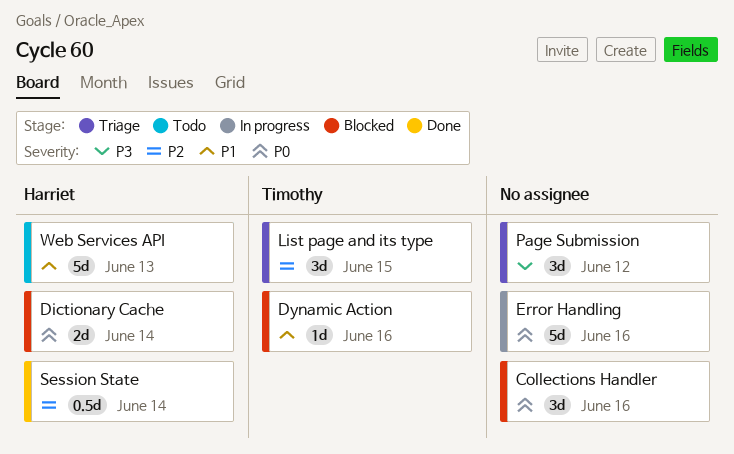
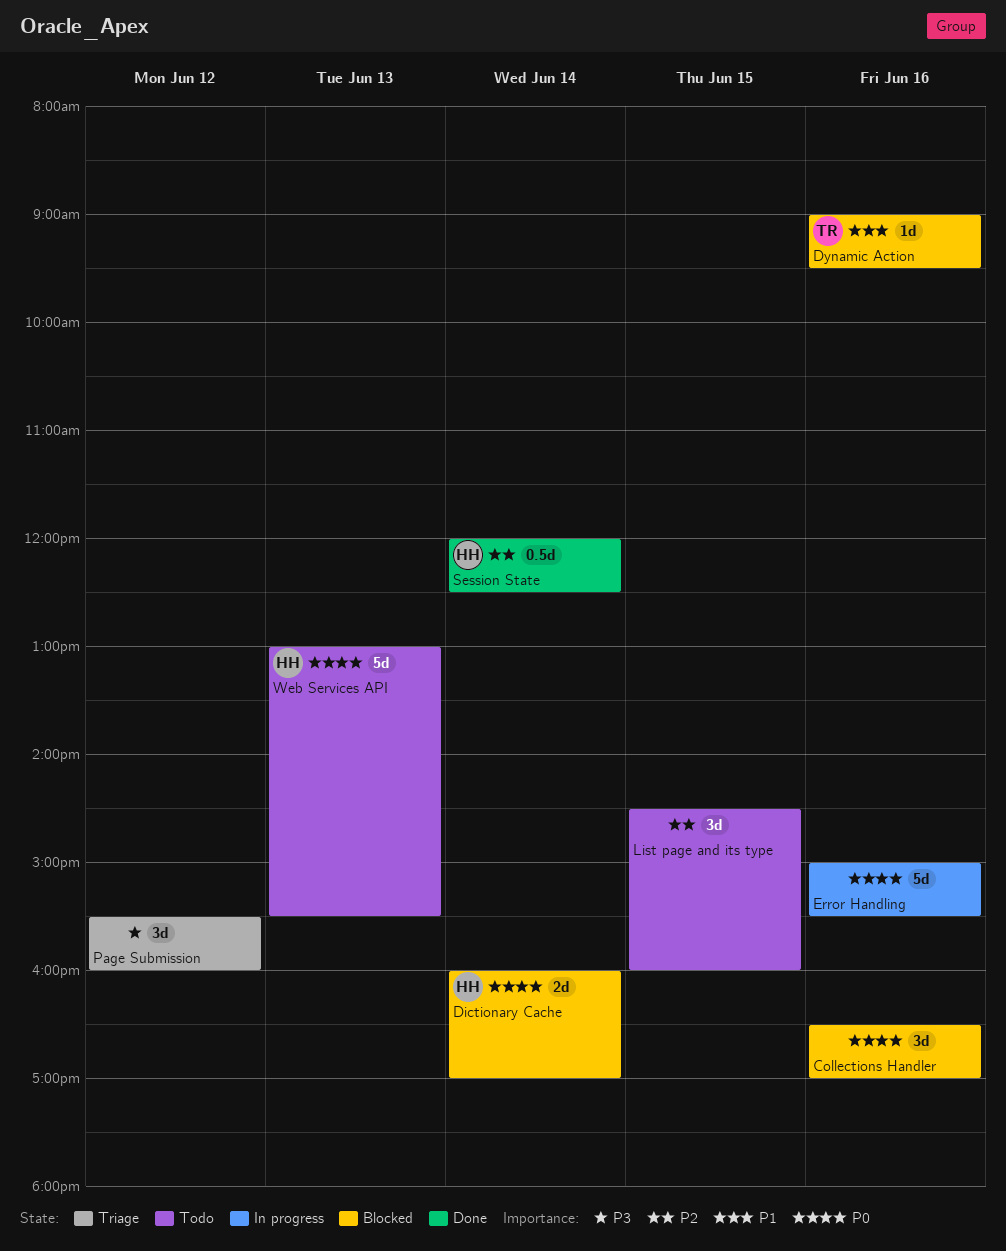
List page and its type, status: Triage -> Todo
List page and its type, owner: Timothy -> none
Web Services API, priority: P1 -> P0

